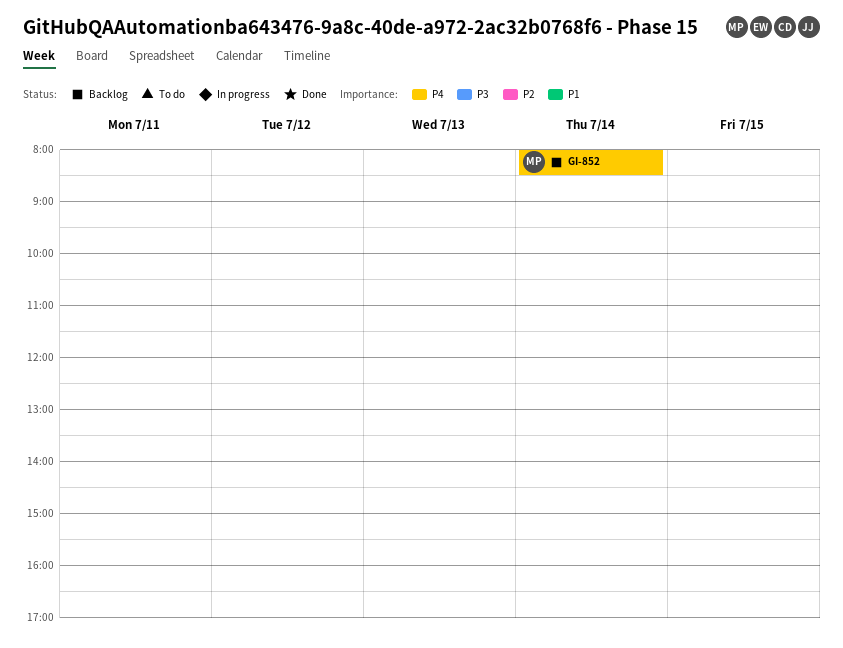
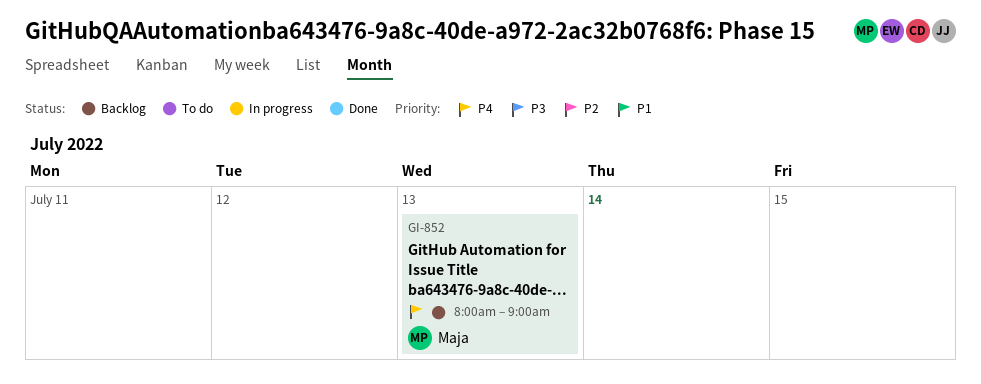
GI-852, day: Jul 14 -> Jul 13
GI-852, ends: 08:30 -> 09:00

